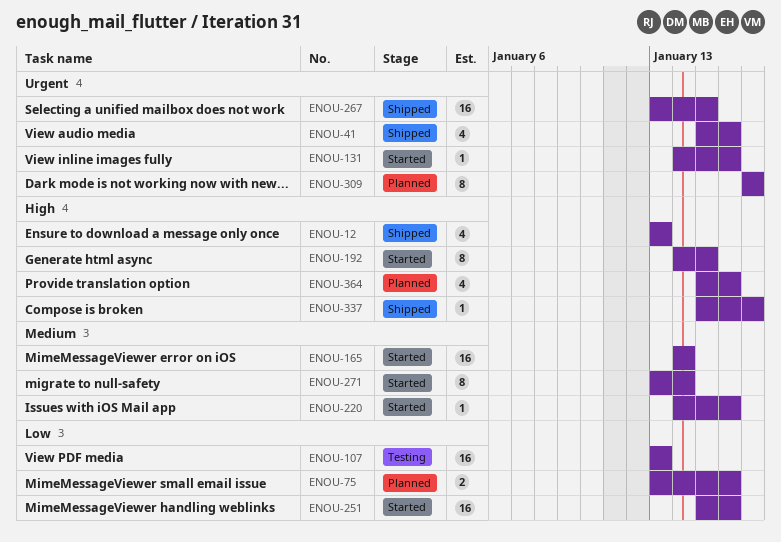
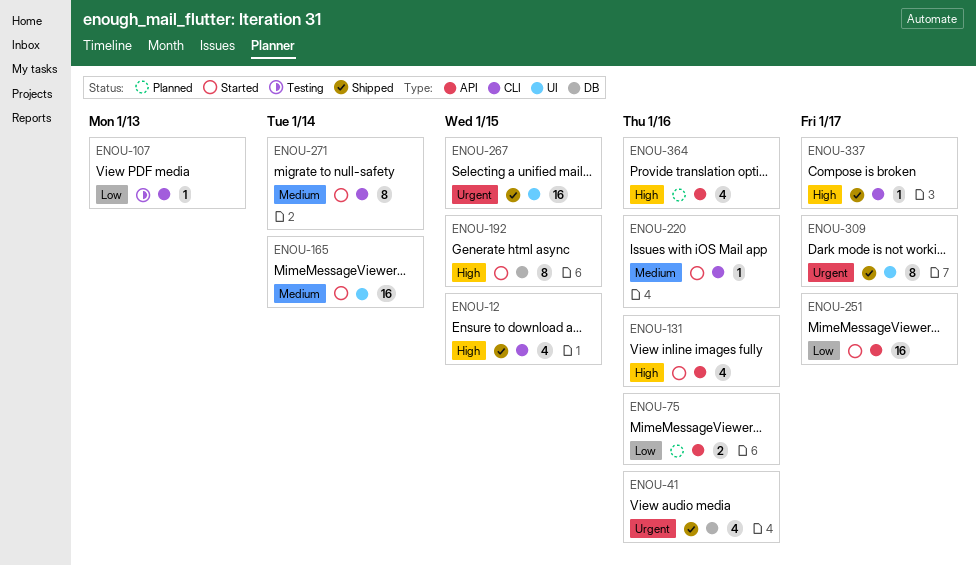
ENOU-12, due: Jan 13 -> Jan 15
ENOU-107, estimate: 16 -> 1
ENOU-131, priority: Urgent -> High
ENOU-131, estimate: 1 -> 4
ENOU-251, due: Jan 16 -> Jan 17
ENOU-309, status: Planned -> Shipped

